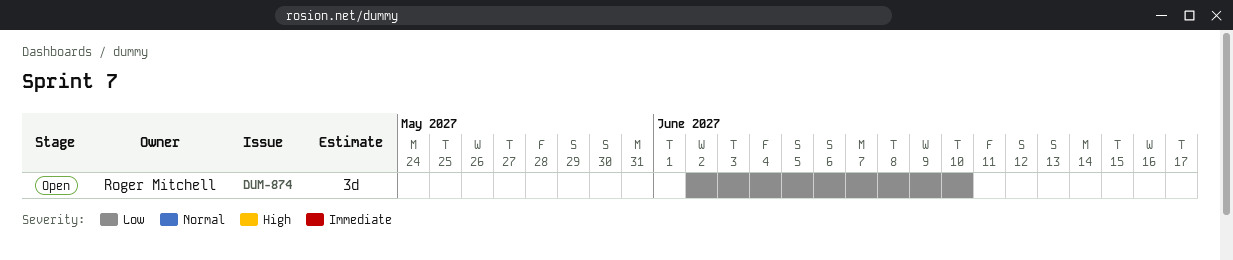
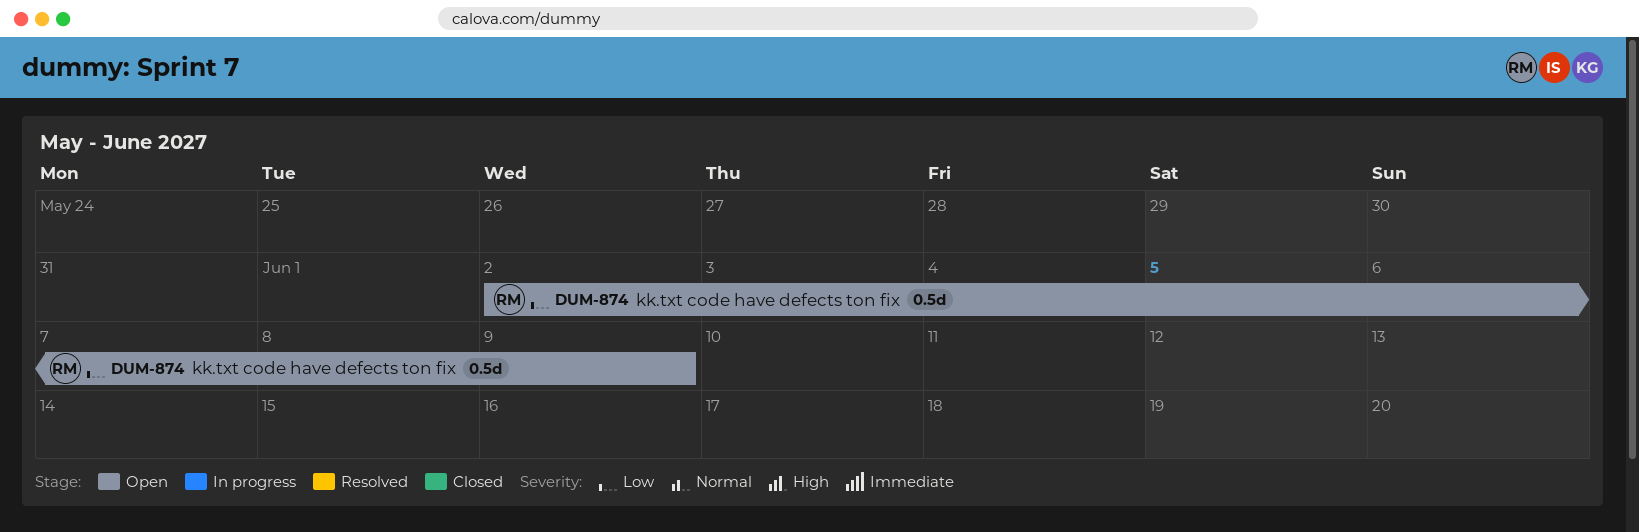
DUM-874, estimate: 3d -> 0.5d
DUM-874, due: Jun 10 -> Jun 9

